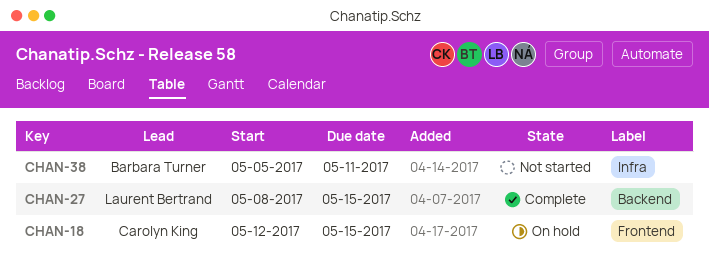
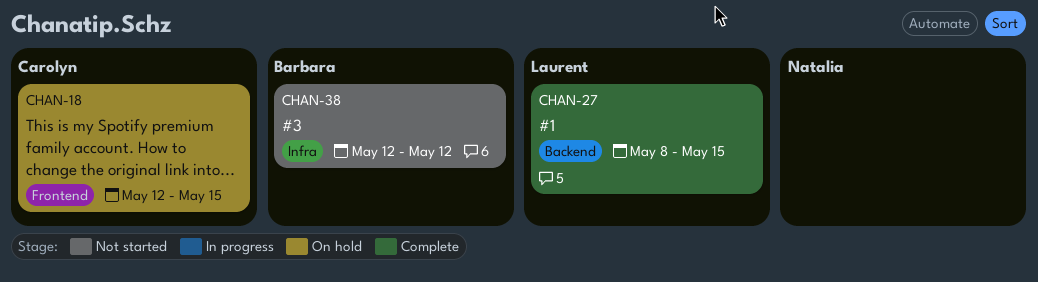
CHAN-38, start: May 5 -> May 12
CHAN-38, due: May 11 -> May 12

